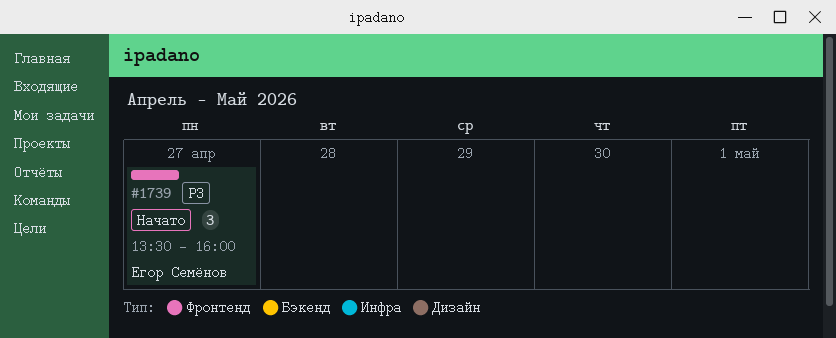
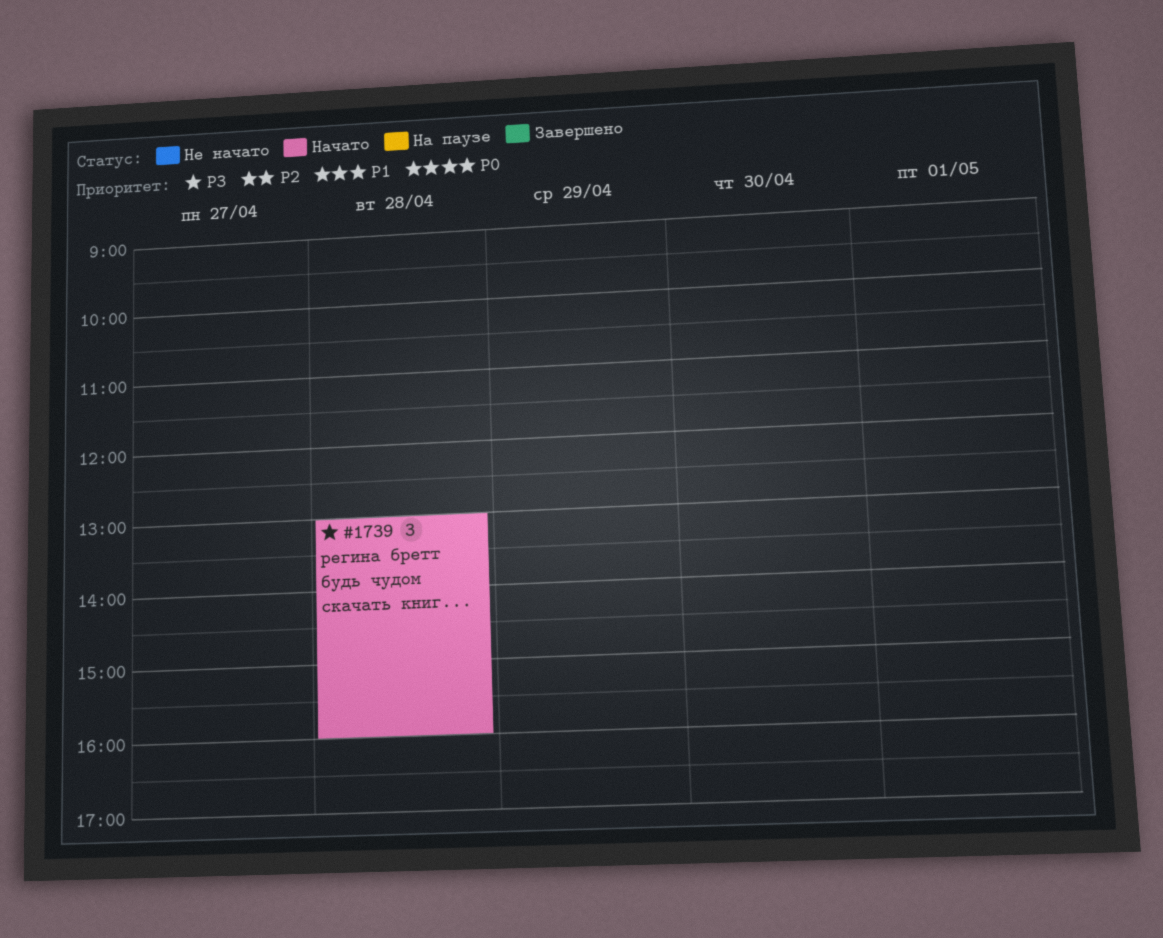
#1739, day: Apr 27 -> Apr 28
#1739, begins: 13:30 -> 13:00

